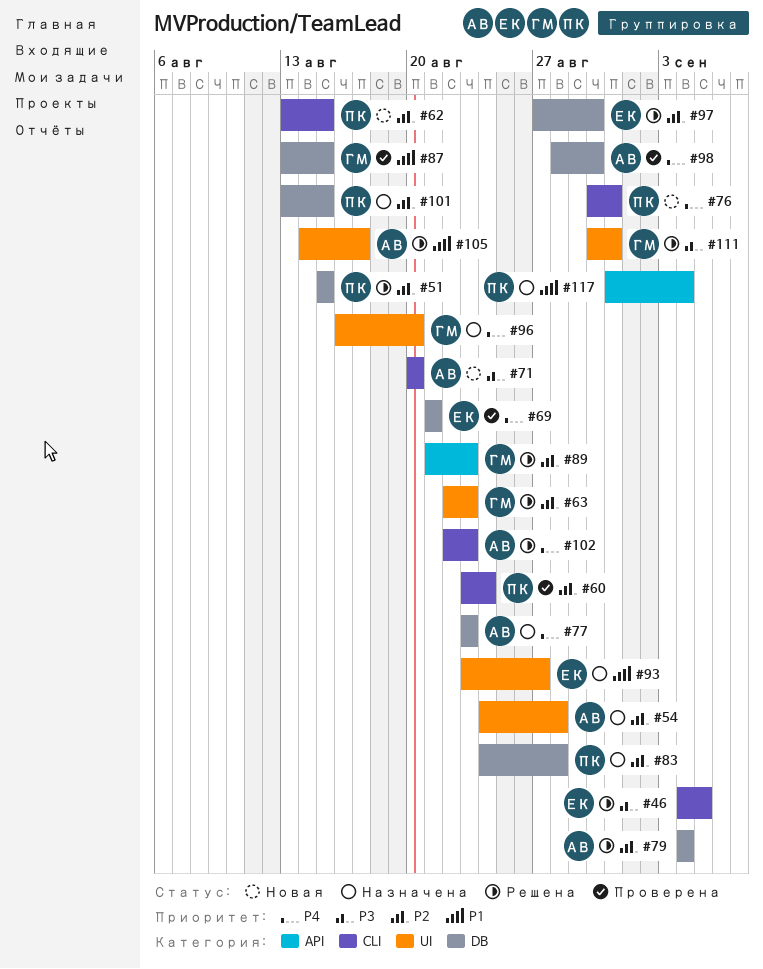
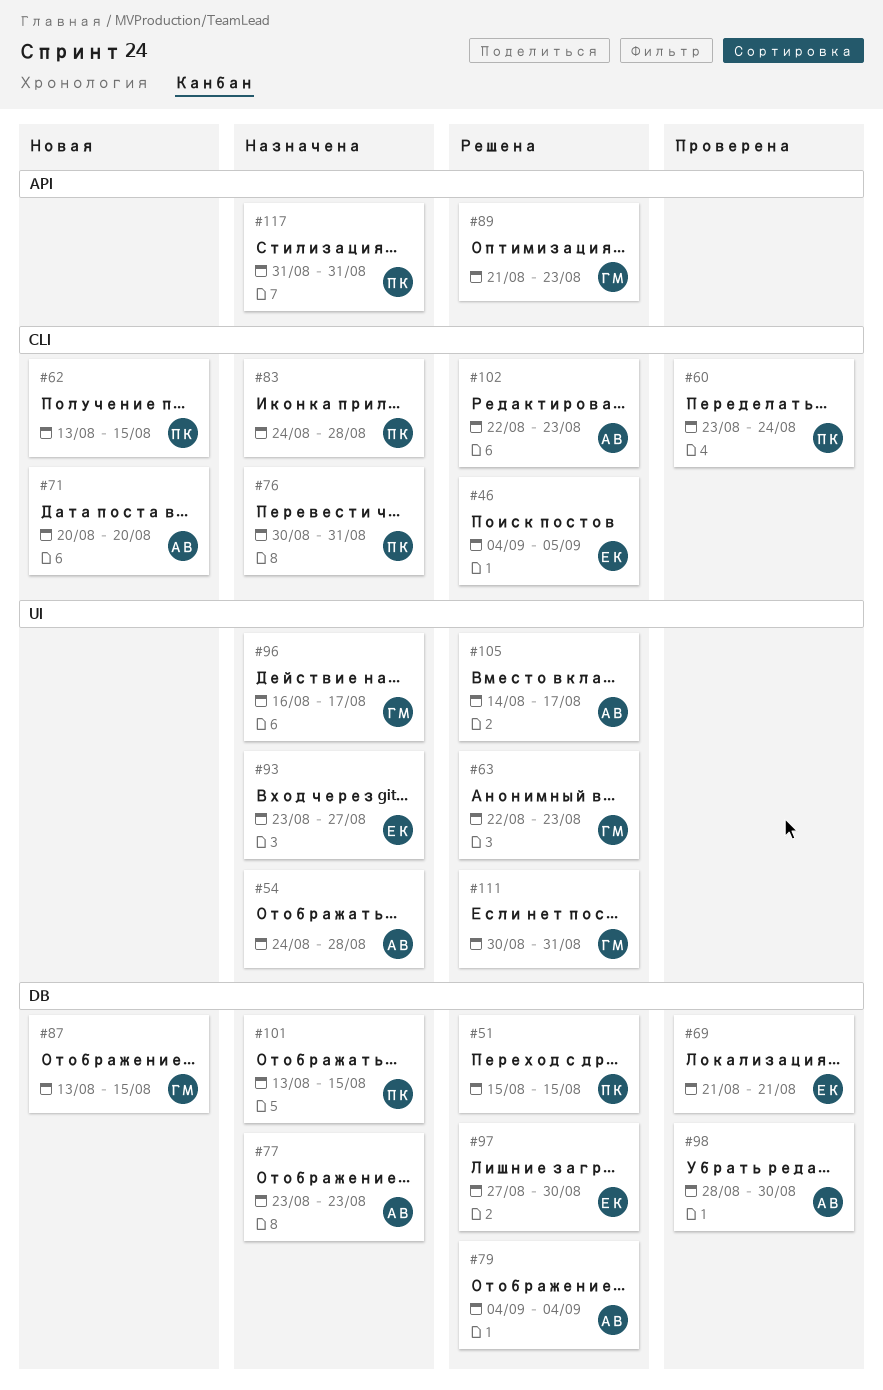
#76, status: Новая -> Назначена
#83, label: DB -> CLI
#87, status: Проверена -> Новая
#96, due: Aug 20 -> Aug 17
#117, due: Sep 4 -> Aug 31

